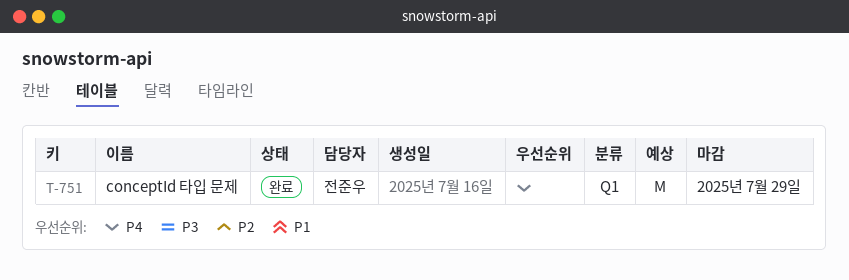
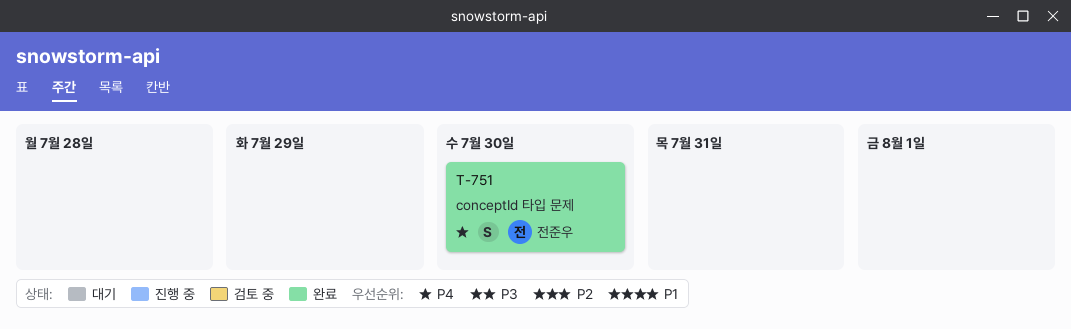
T-751, estimate: M -> S
T-751, due: Jul 29 -> Jul 30

